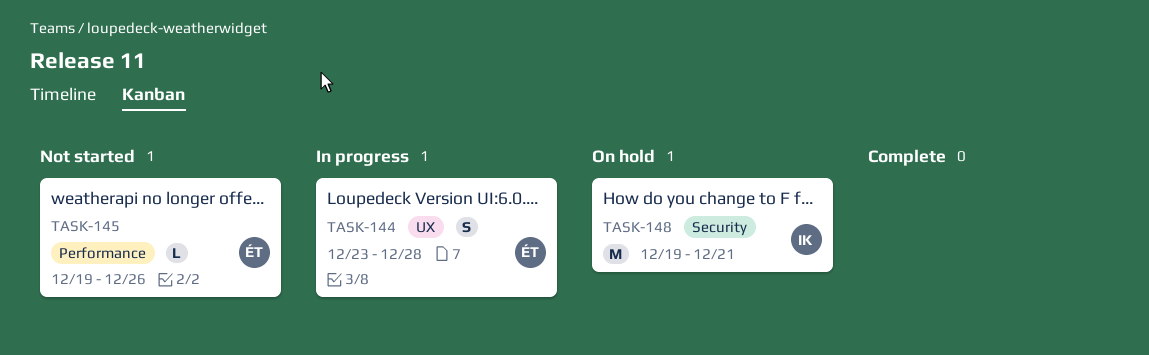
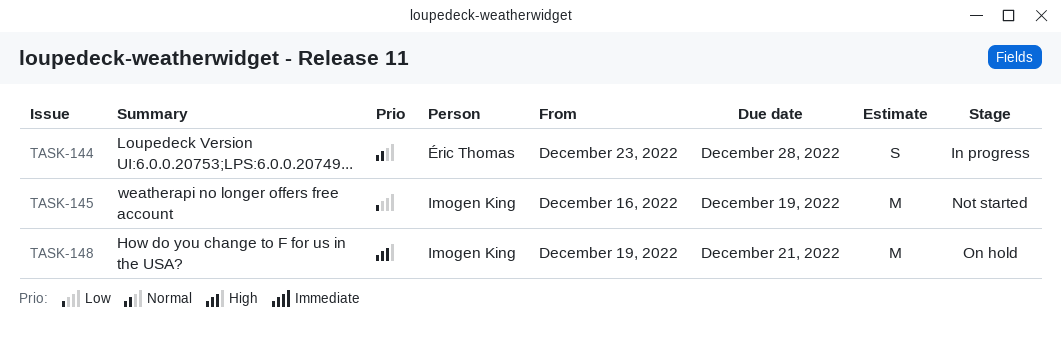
TASK-145, owner: Éric Thomas -> Imogen King
TASK-145, estimate: L -> M
TASK-145, start: Dec 19 -> Dec 16
TASK-145, due: Dec 26 -> Dec 19

